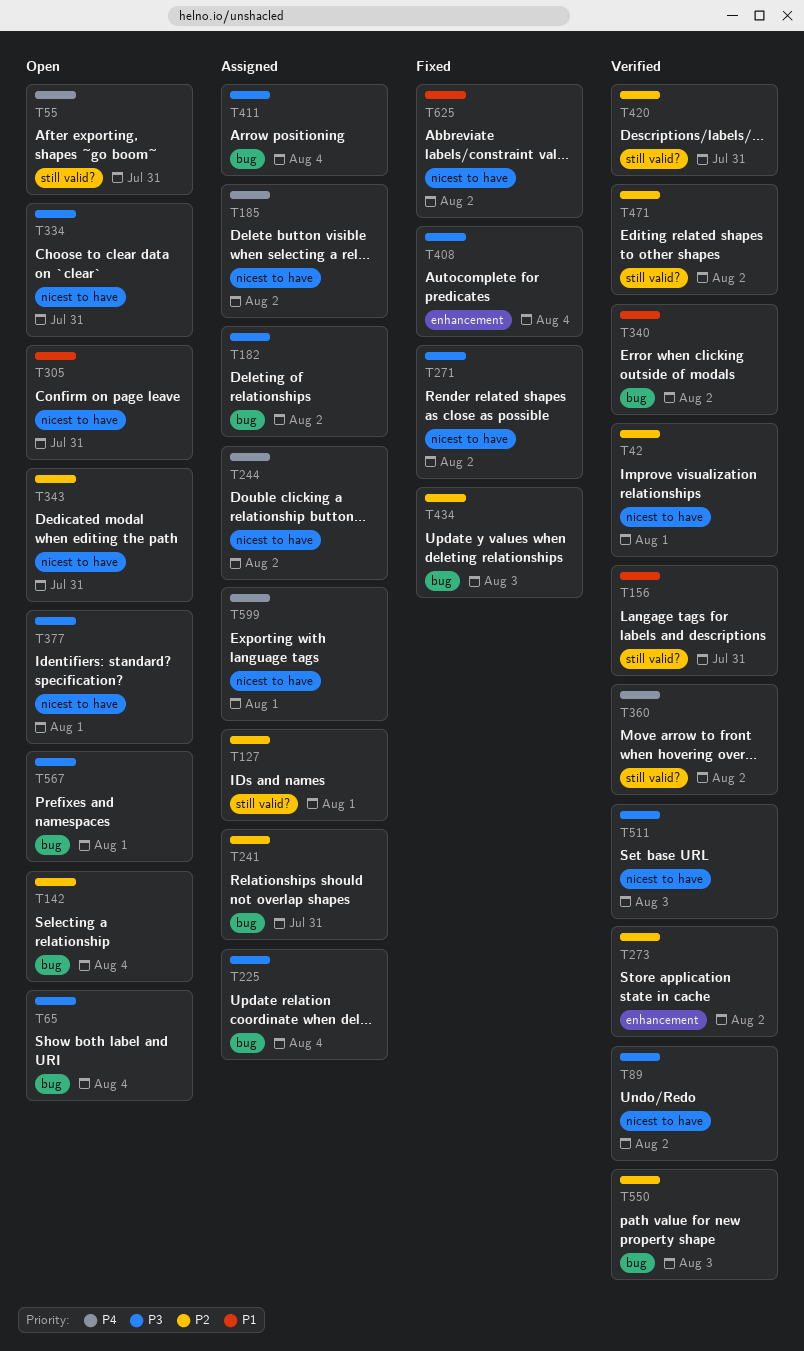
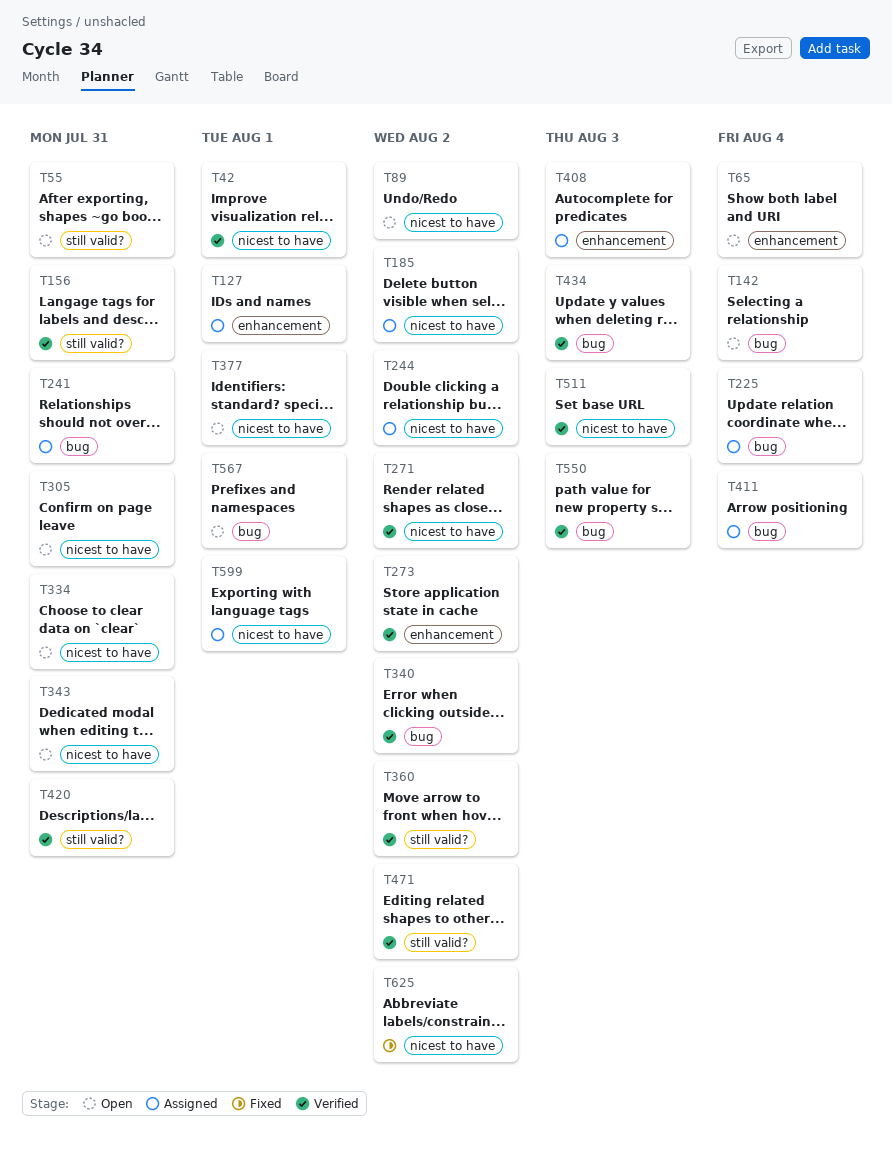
T65, label: bug -> enhancement
T89, status: Verified -> Open
T127, label: still valid? -> enhancement
T182: present -> none
T271, status: Fixed -> Verified
T408, status: Fixed -> Assigned
T408, due: Aug 4 -> Aug 3
T434, status: Fixed -> Verified

